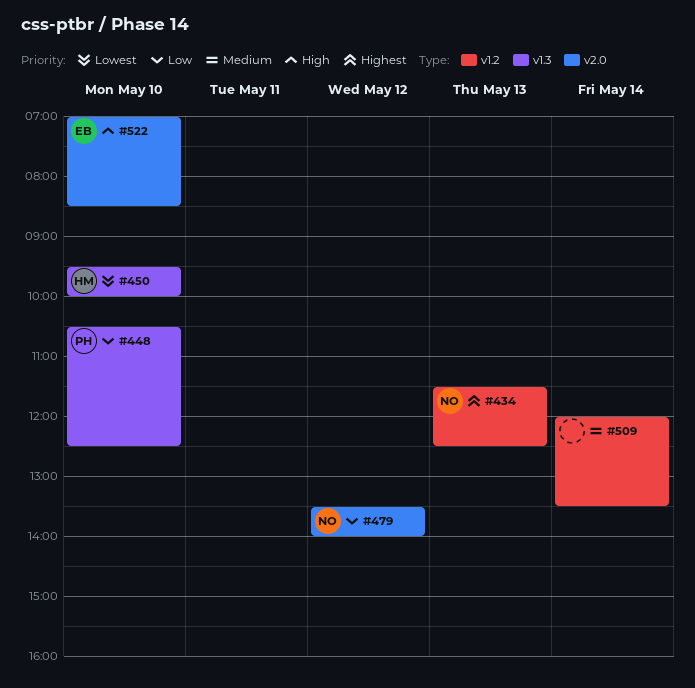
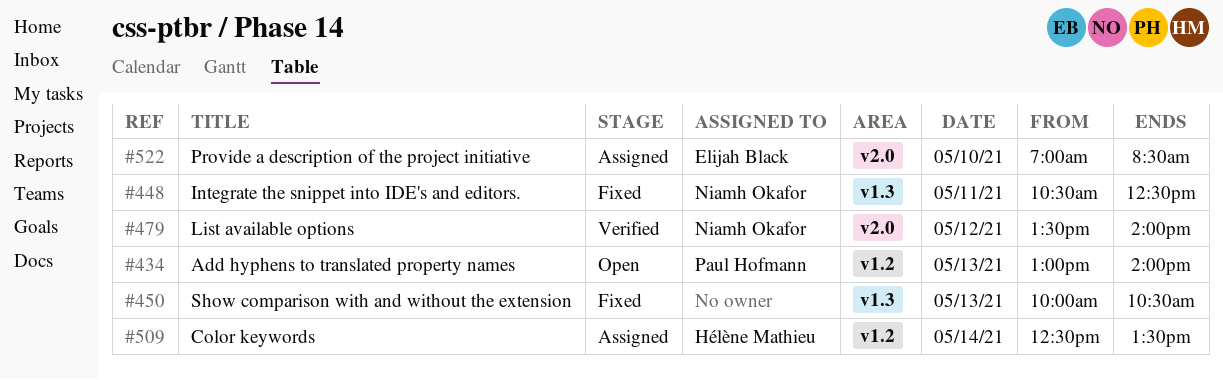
#434, owner: Niamh Okafor -> Paul Hofmann
#434, begins: 11:30 -> 13:00
#434, ends: 12:30 -> 14:00
#448, owner: Paul Hofmann -> Niamh Okafor
#448, day: May 10 -> May 11
#450, owner: Hélène Mathieu -> none
#450, day: May 10 -> May 13
#450, begins: 09:30 -> 10:00
#450, ends: 10:00 -> 10:30
#509, owner: none -> Hélène Mathieu
#509, begins: 12:00 -> 12:30

